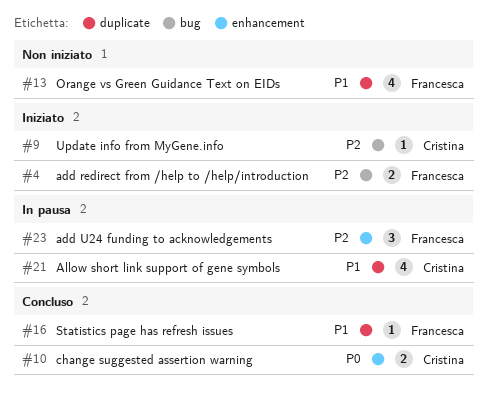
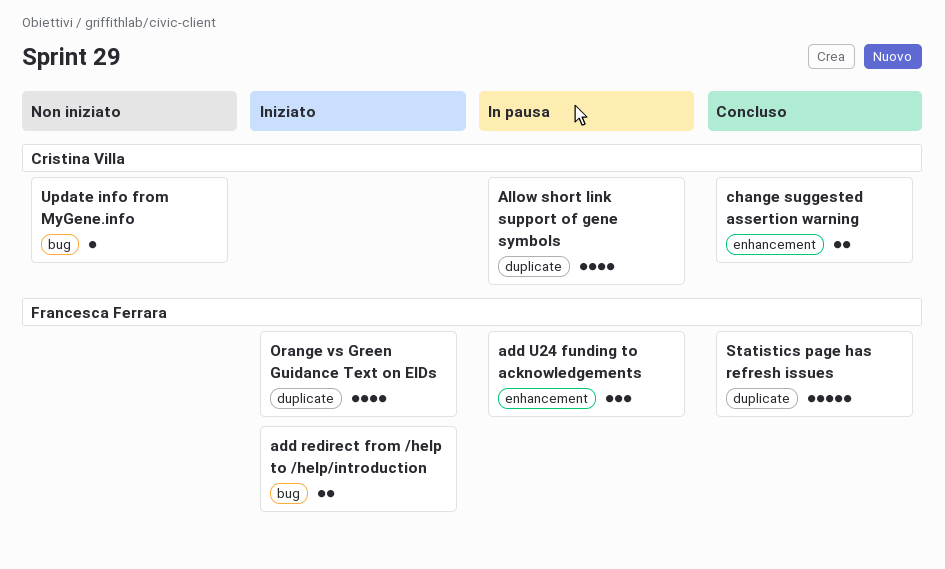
Orange vs Green Guidance Text on EIDs, status: Non iniziato -> Iniziato
Statistics page has refresh issues, estimate: 1 -> 5
Update info from MyGene.info, status: Iniziato -> Non iniziato

